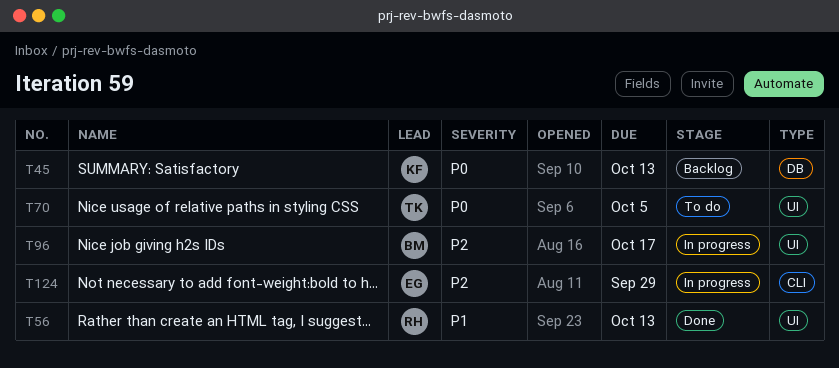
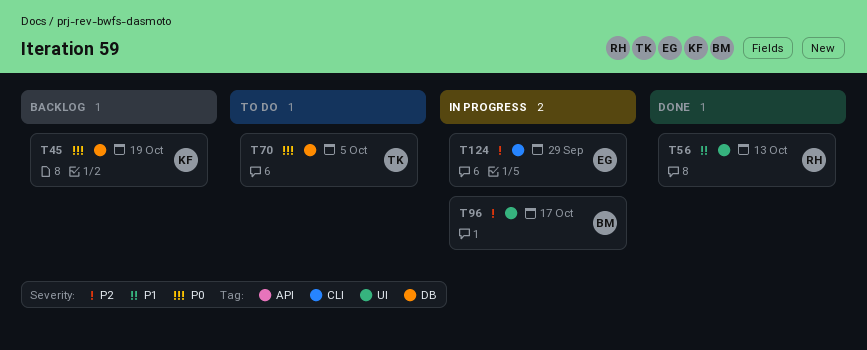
T45, due: Oct 13 -> Oct 19
T70, label: UI -> DB

